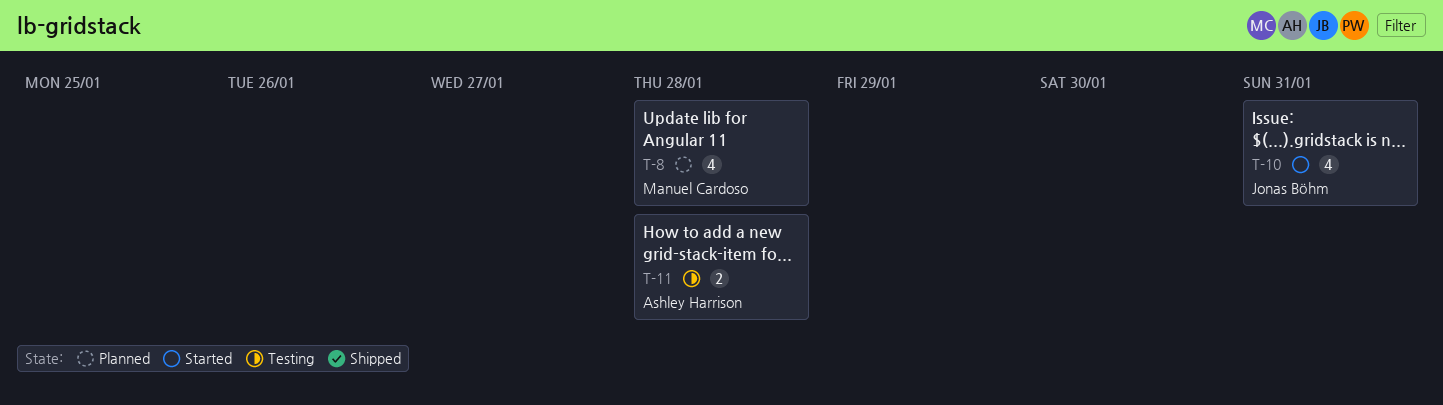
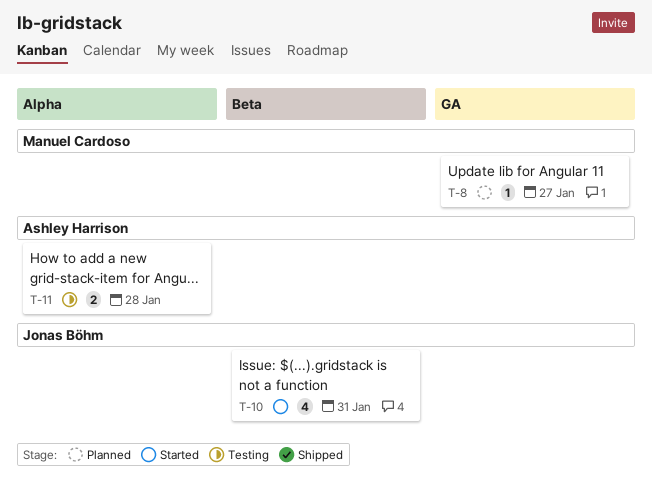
T-8, estimate: 4 -> 1
T-8, due: Jan 28 -> Jan 27

